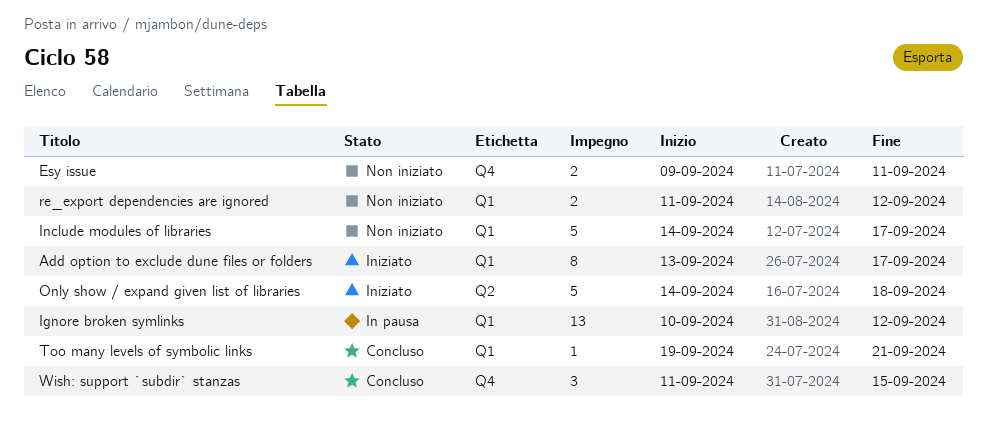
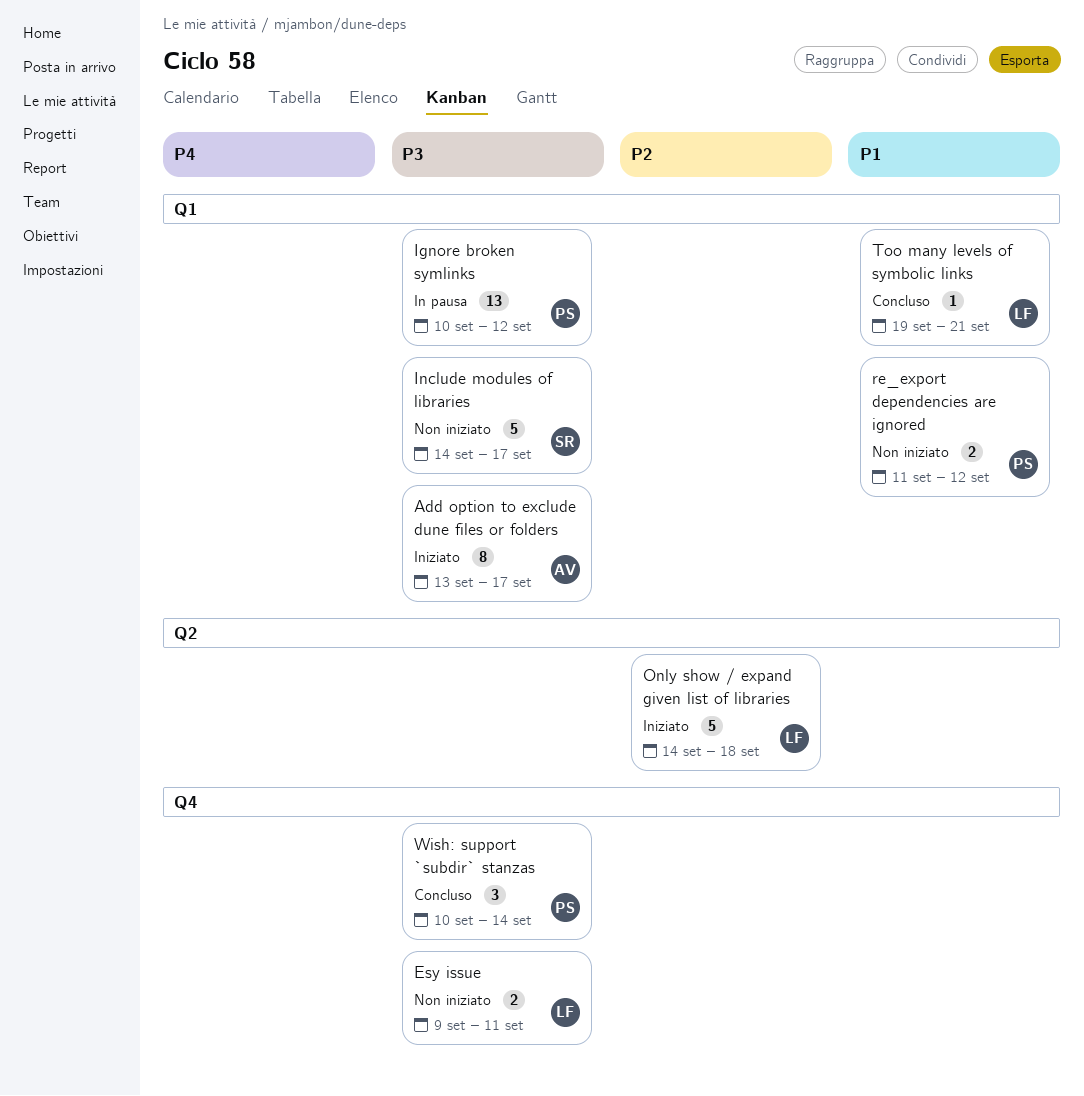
Wish: support `subdir` stanzas, start: Sep 11 -> Sep 10
Wish: support `subdir` stanzas, due: Sep 15 -> Sep 14

